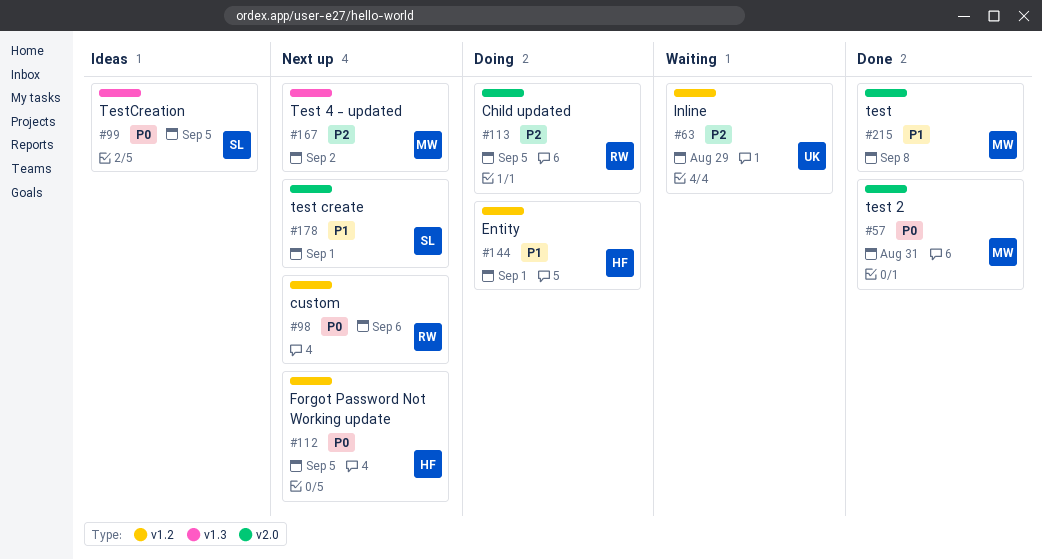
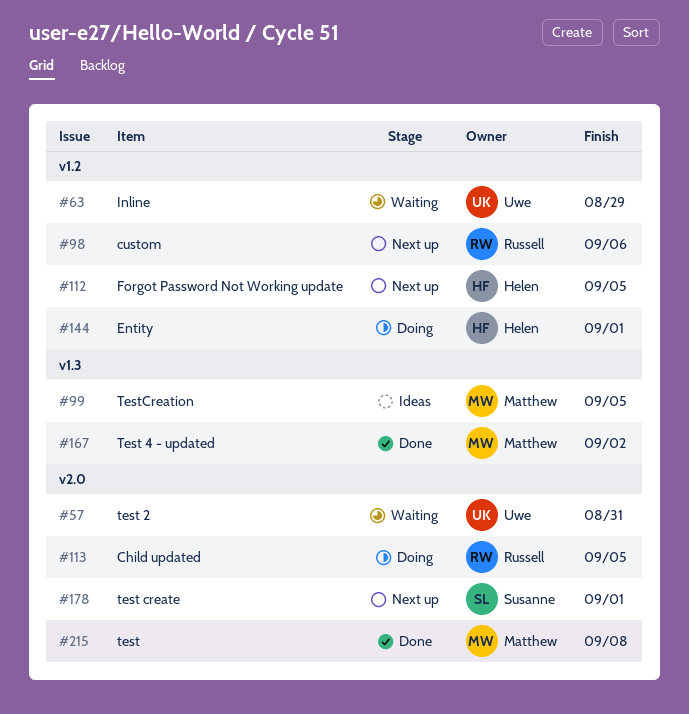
#57, status: Done -> Waiting
#57, owner: Matthew -> Uwe
#99, owner: Susanne -> Matthew
#167, status: Next up -> Done

